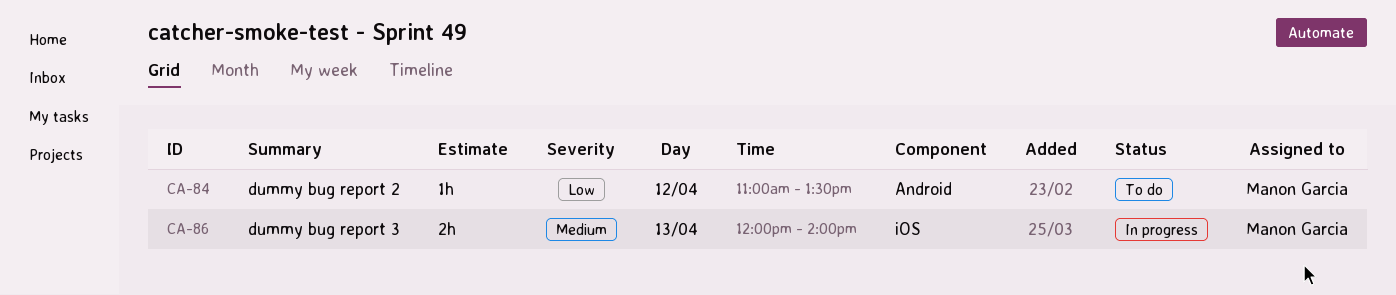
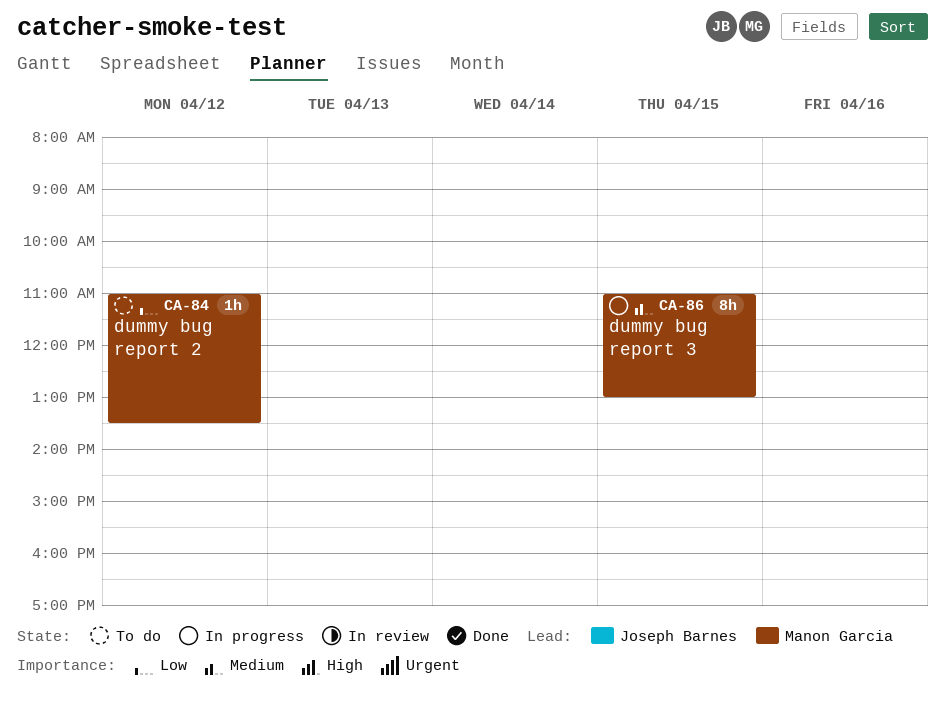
CA-86, estimate: 2h -> 8h
CA-86, day: Apr 13 -> Apr 15
CA-86, begins: 12:00 -> 11:00
CA-86, ends: 14:00 -> 13:00

